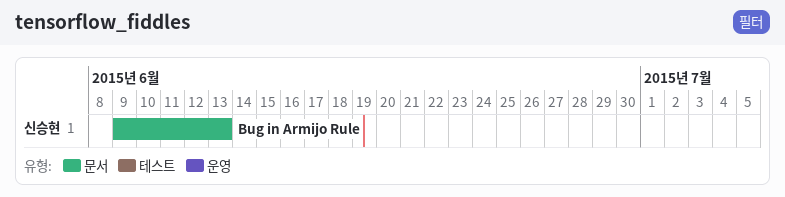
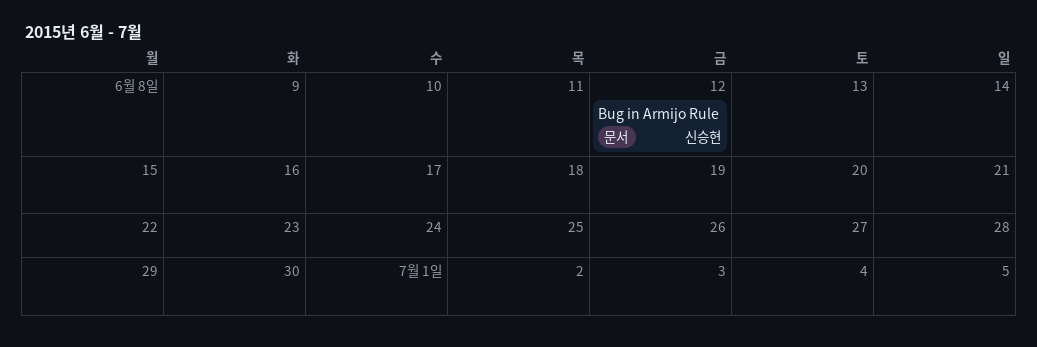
Bug in Armijo Rule, due: Jun 13 -> Jun 12

